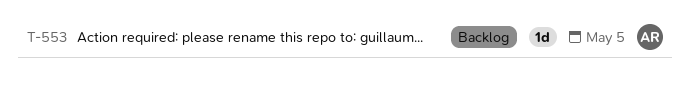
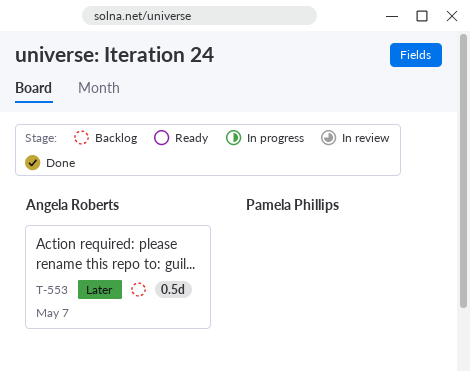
T-553, estimate: 1d -> 0.5d
T-553, due: May 5 -> May 7

